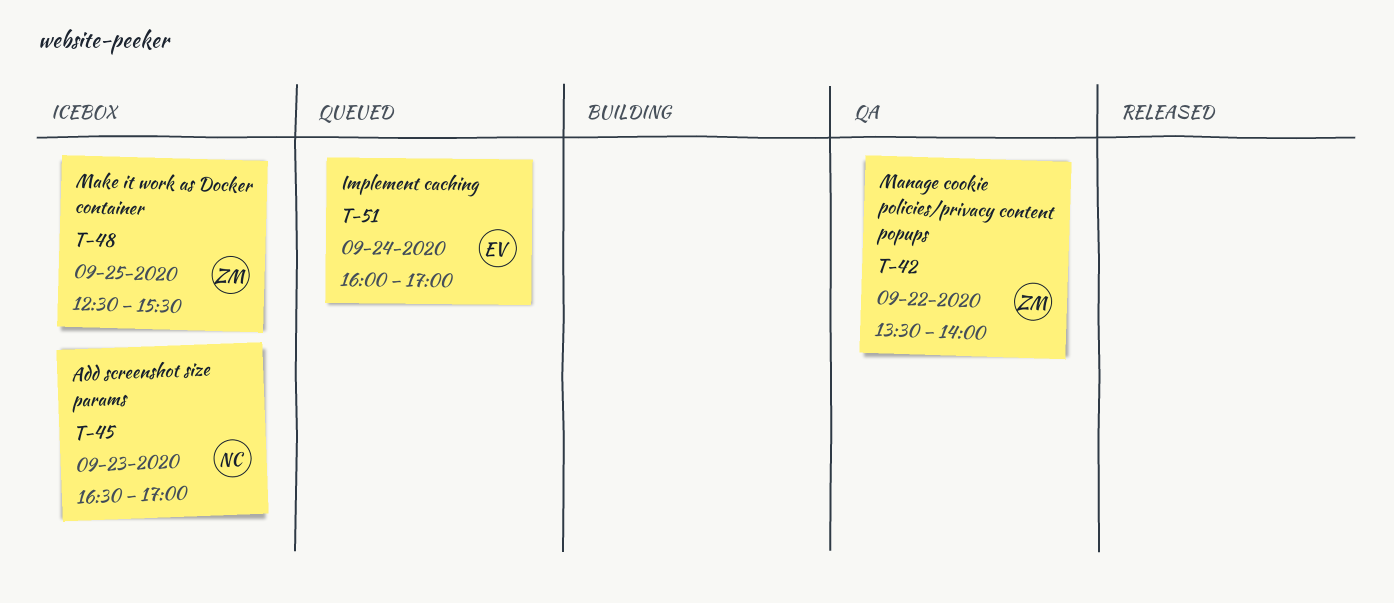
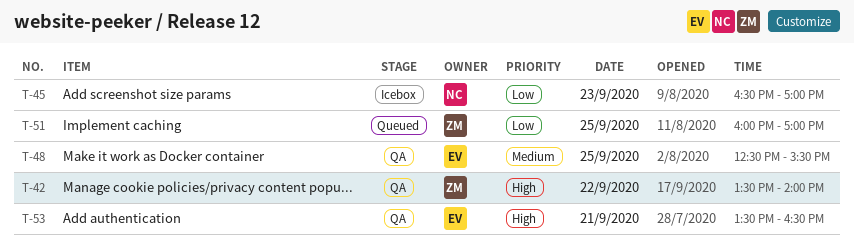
T-48, status: Icebox -> QA
T-48, owner: ZM -> EV
T-51, owner: EV -> ZM
T-51, day: Sep 24 -> Sep 25
T-53: none -> present

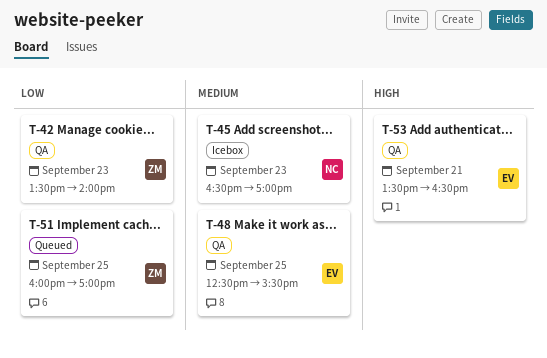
T-42, priority: High -> Low
T-42, day: Sep 22 -> Sep 23
T-45, priority: Low -> Medium

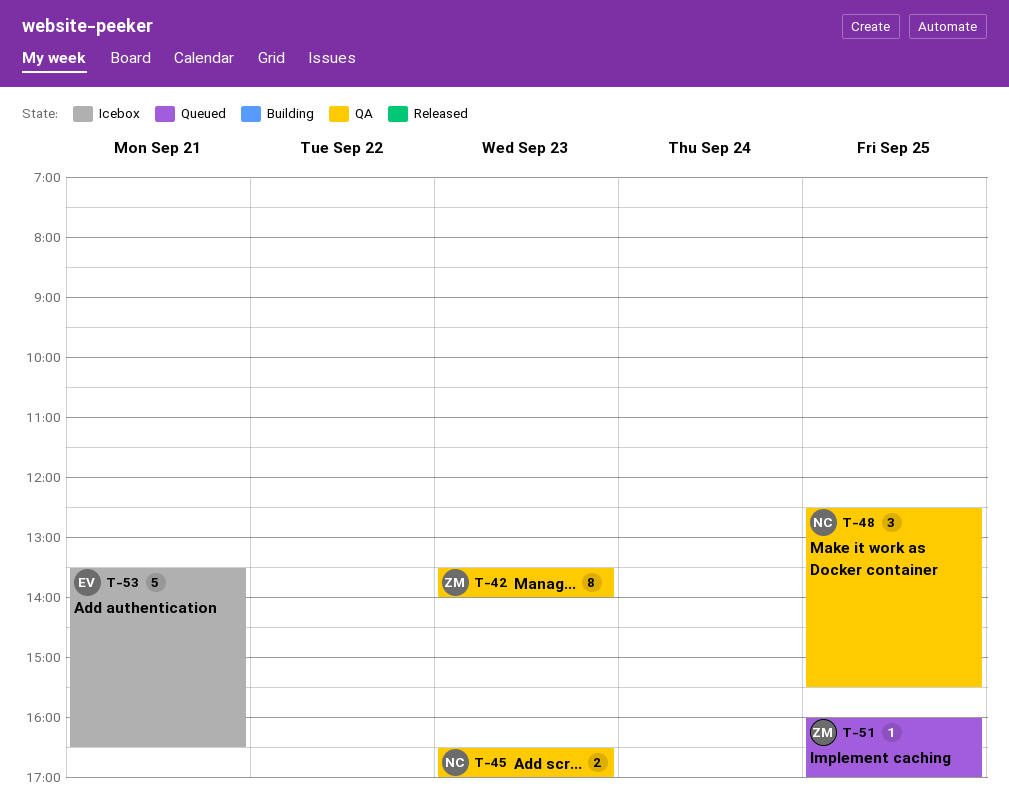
T-45, status: Icebox -> QA
T-48, owner: EV -> NC
T-53, status: QA -> Icebox

